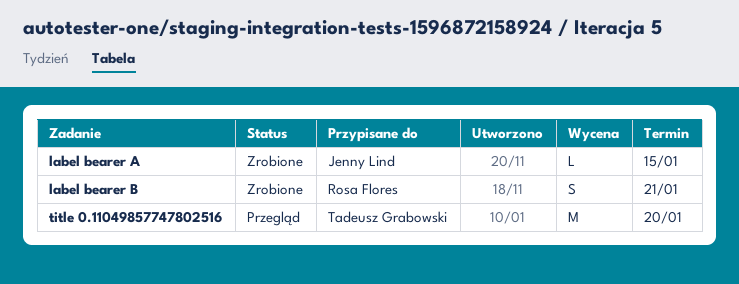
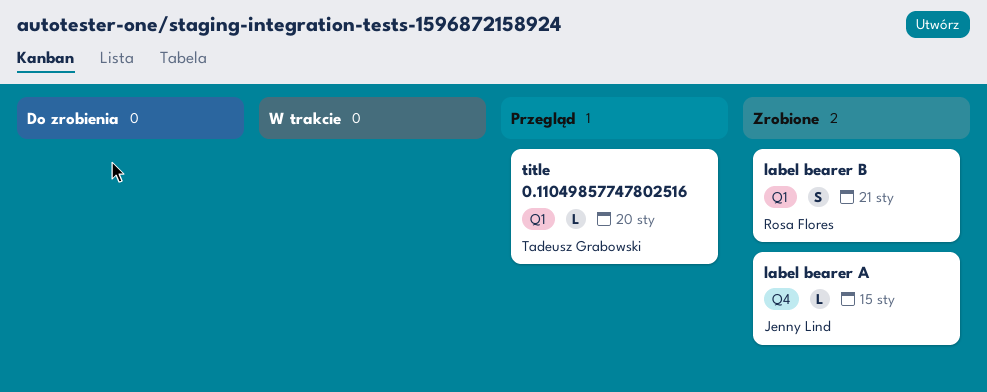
title 0.11049857747802516, estimate: M -> L

